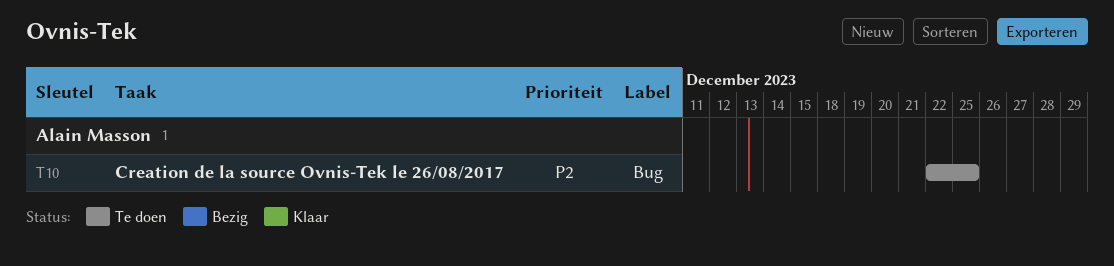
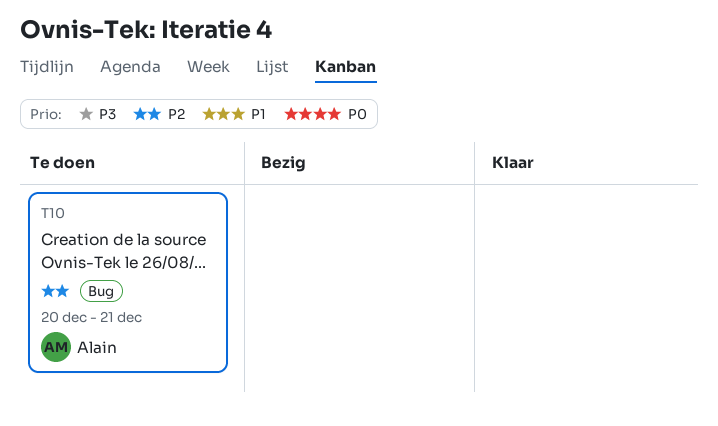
T10, start: Dec 22 -> Dec 20
T10, due: Dec 25 -> Dec 21

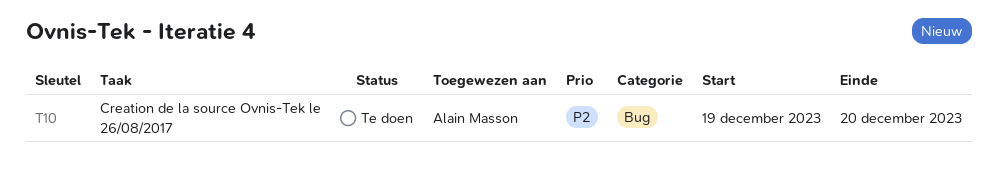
T10, start: Dec 20 -> Dec 19
T10, due: Dec 21 -> Dec 20

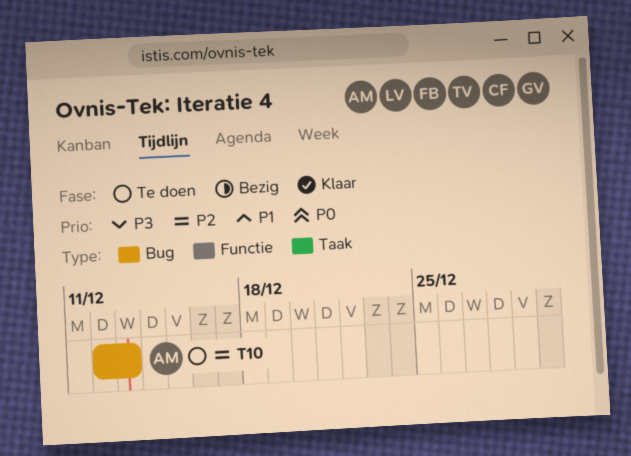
T10, start: Dec 19 -> Dec 12
T10, due: Dec 20 -> Dec 13

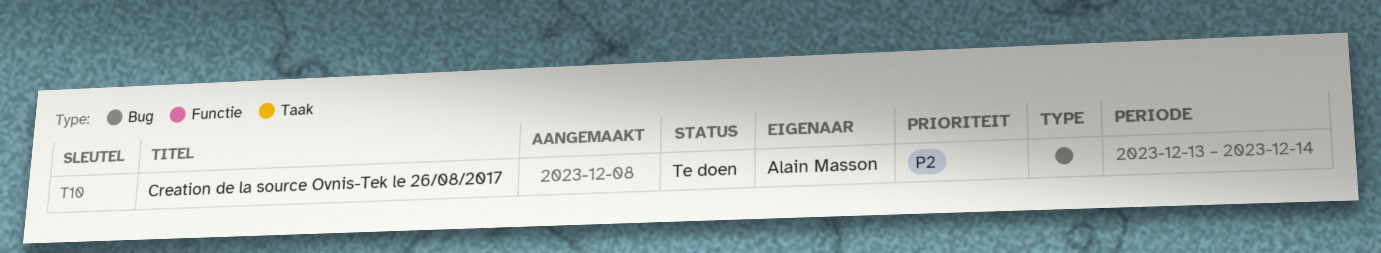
T10, start: Dec 12 -> Dec 13
T10, due: Dec 13 -> Dec 14

